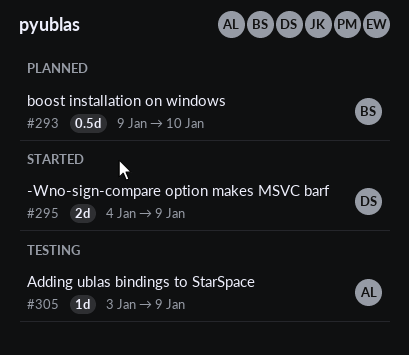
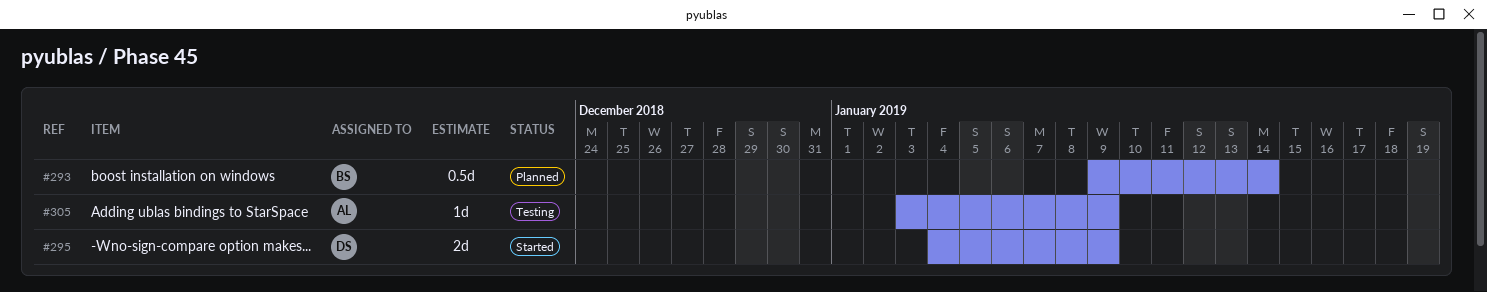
#293, due: Jan 10 -> Jan 14

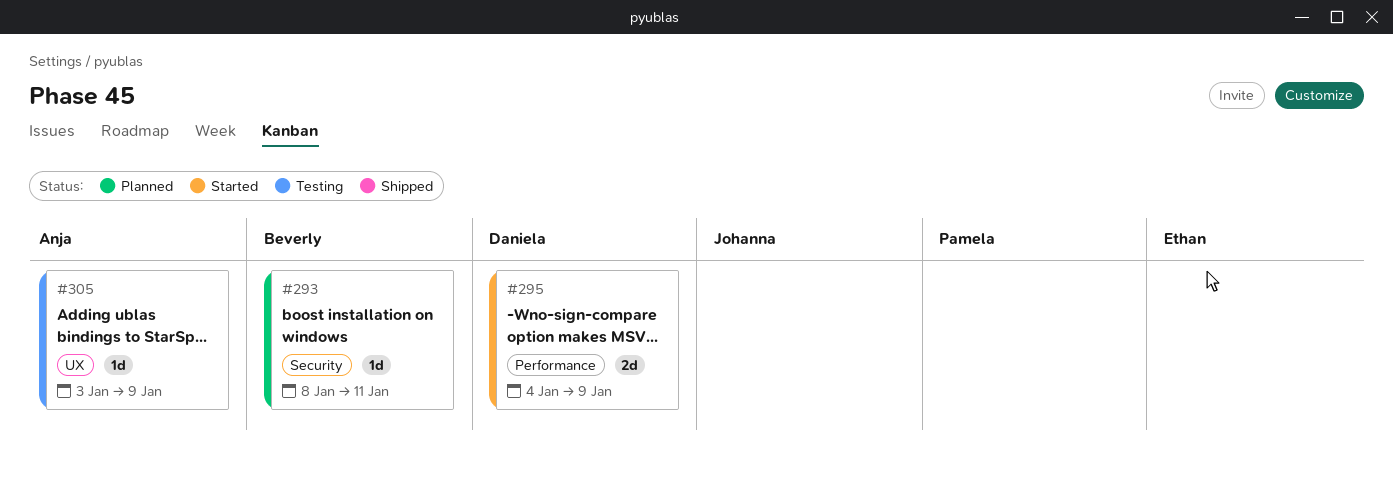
#293, estimate: 0.5d -> 1d
#293, start: Jan 9 -> Jan 8
#293, due: Jan 14 -> Jan 11

